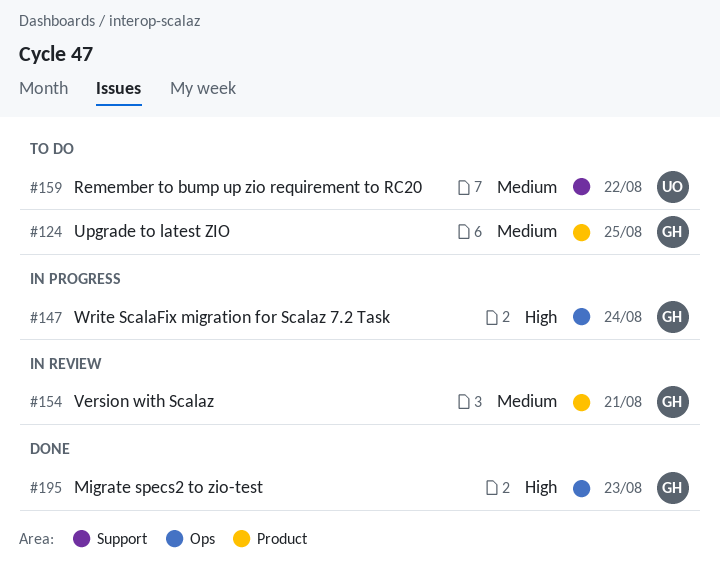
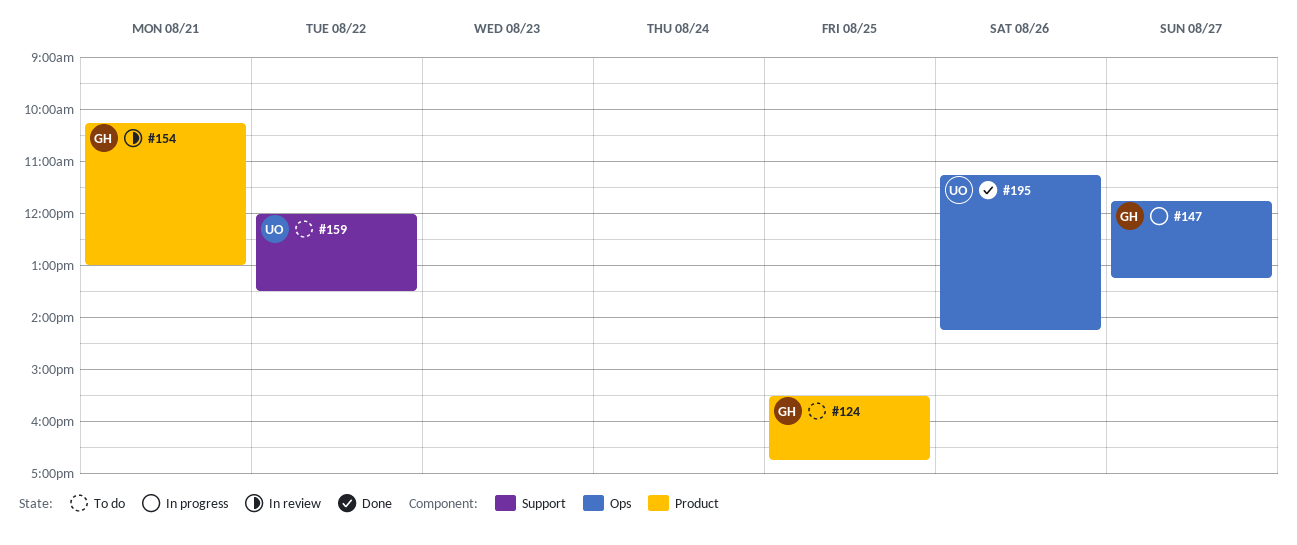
#147, day: Aug 24 -> Aug 27
#195, owner: GH -> UO
#195, day: Aug 23 -> Aug 26

